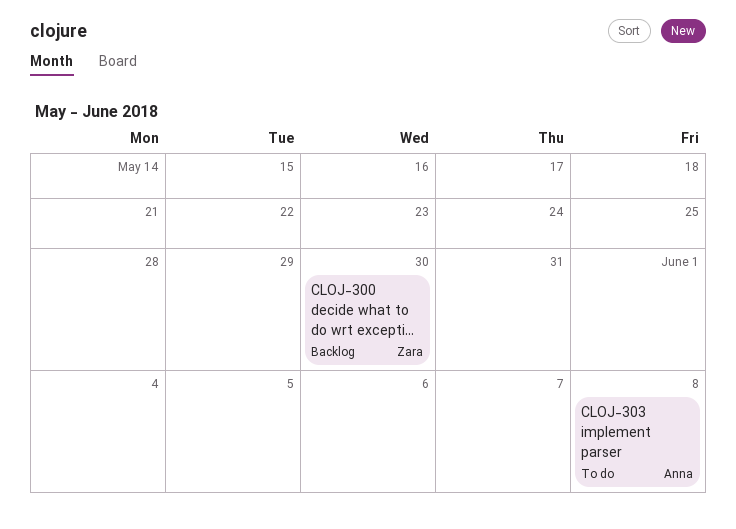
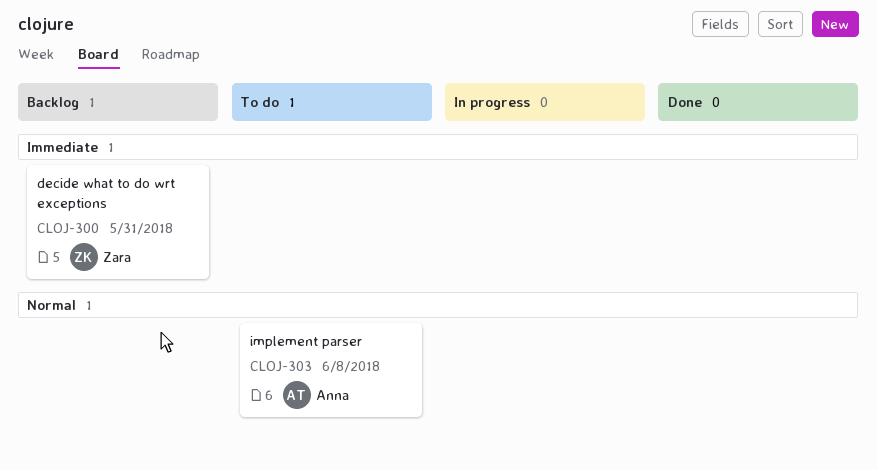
CLOJ-300, due: May 30 -> May 31

